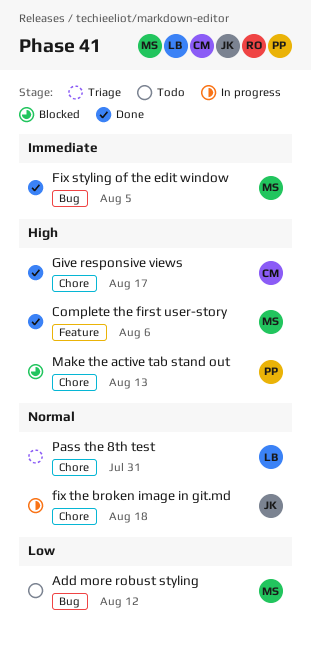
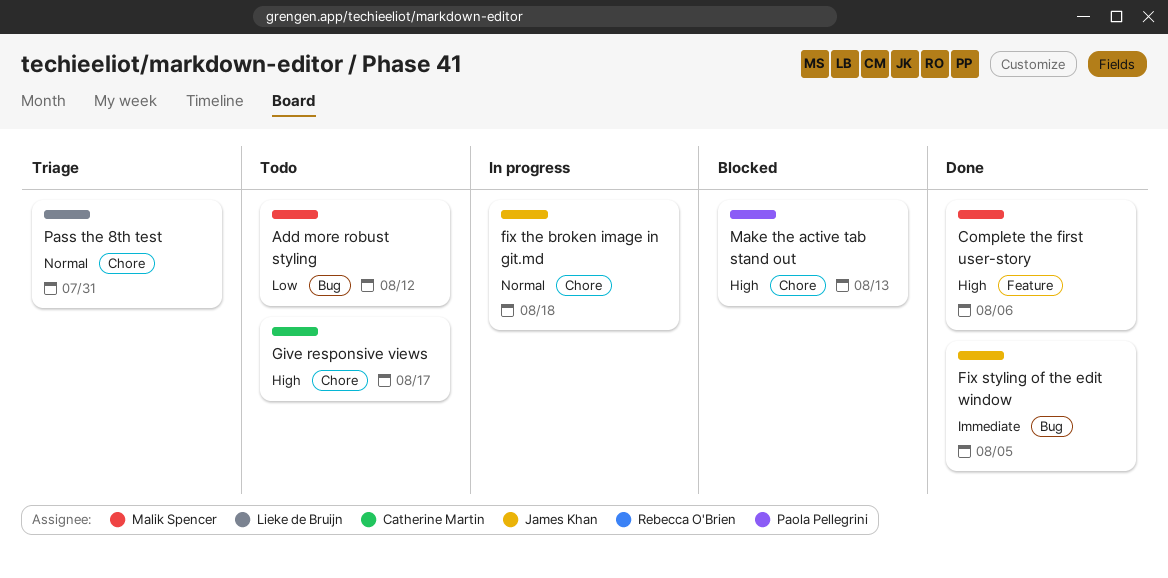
Fix styling of the edit window, owner: Malik Spencer -> James Khan
Give responsive views, status: Done -> Todo

